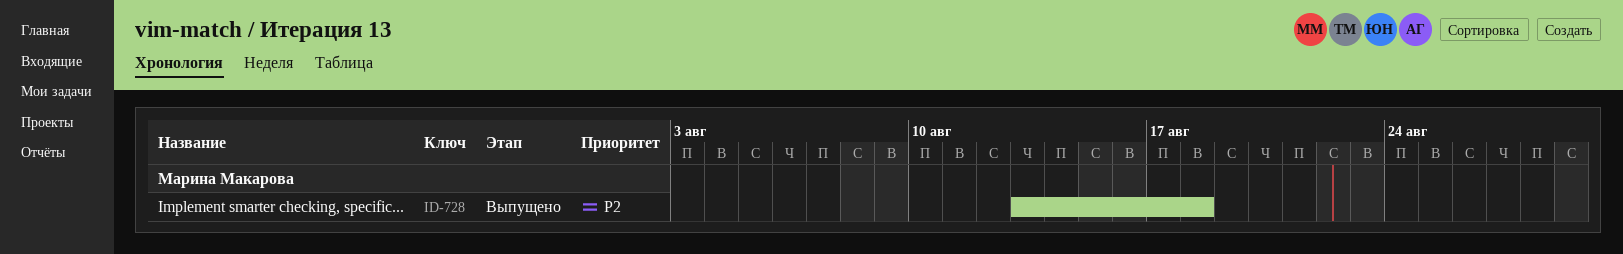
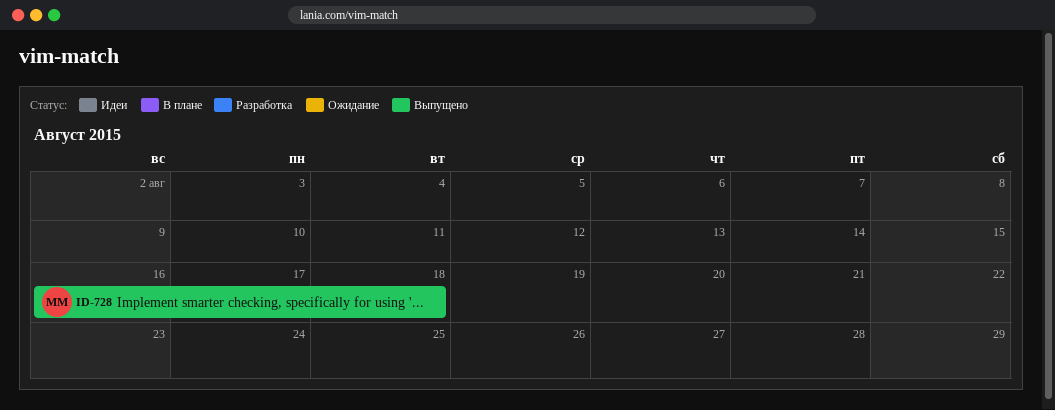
ID-728, start: Aug 13 -> Aug 16

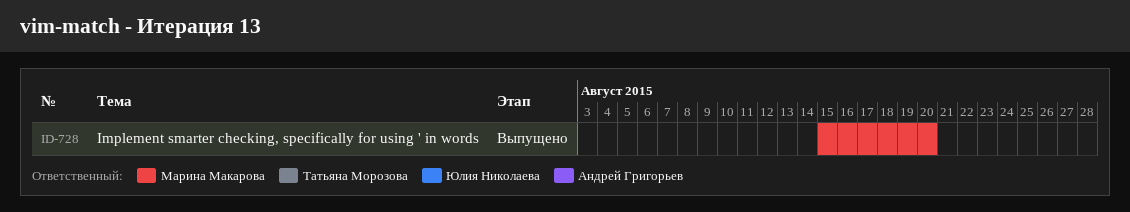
ID-728, start: Aug 16 -> Aug 15
ID-728, due: Aug 18 -> Aug 20

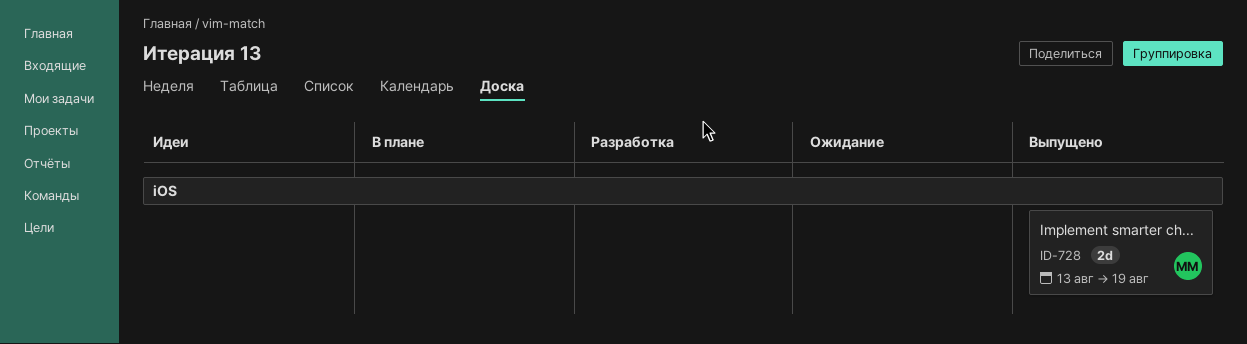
ID-728, start: Aug 15 -> Aug 13
ID-728, due: Aug 20 -> Aug 19

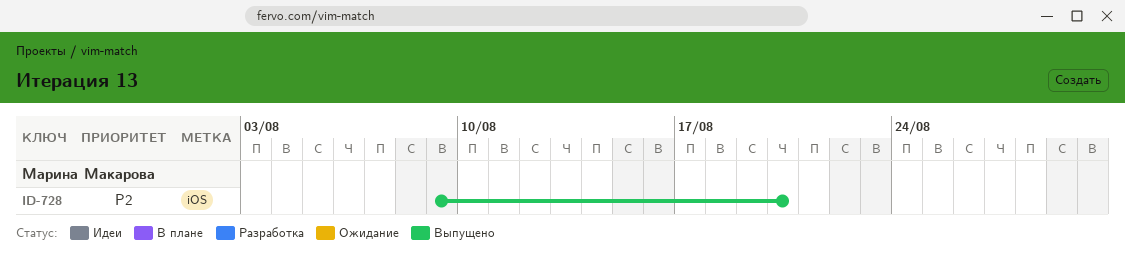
ID-728, start: Aug 13 -> Aug 9
ID-728, due: Aug 19 -> Aug 20

